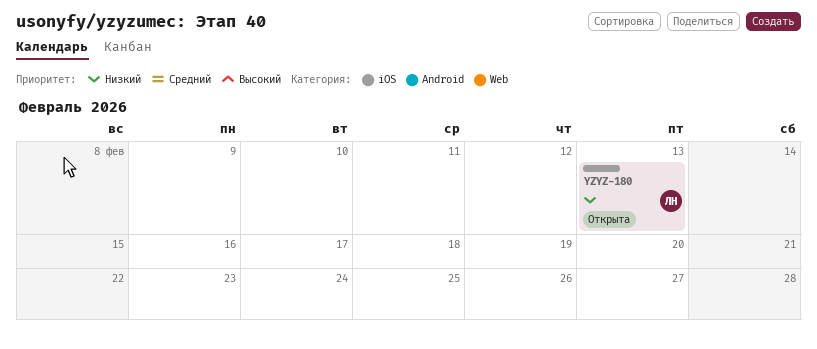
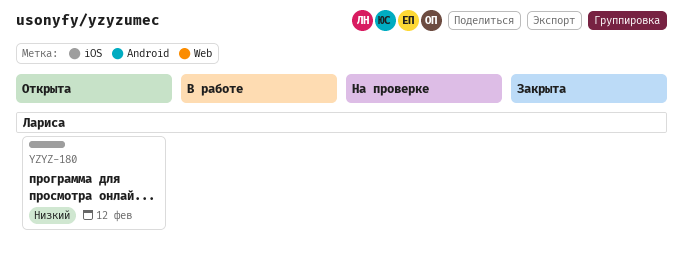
YZYZ-180, due: Feb 13 -> Feb 12

